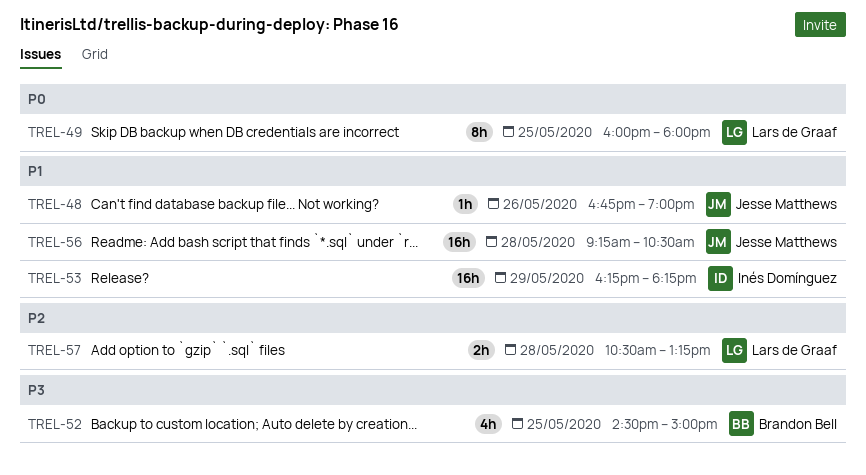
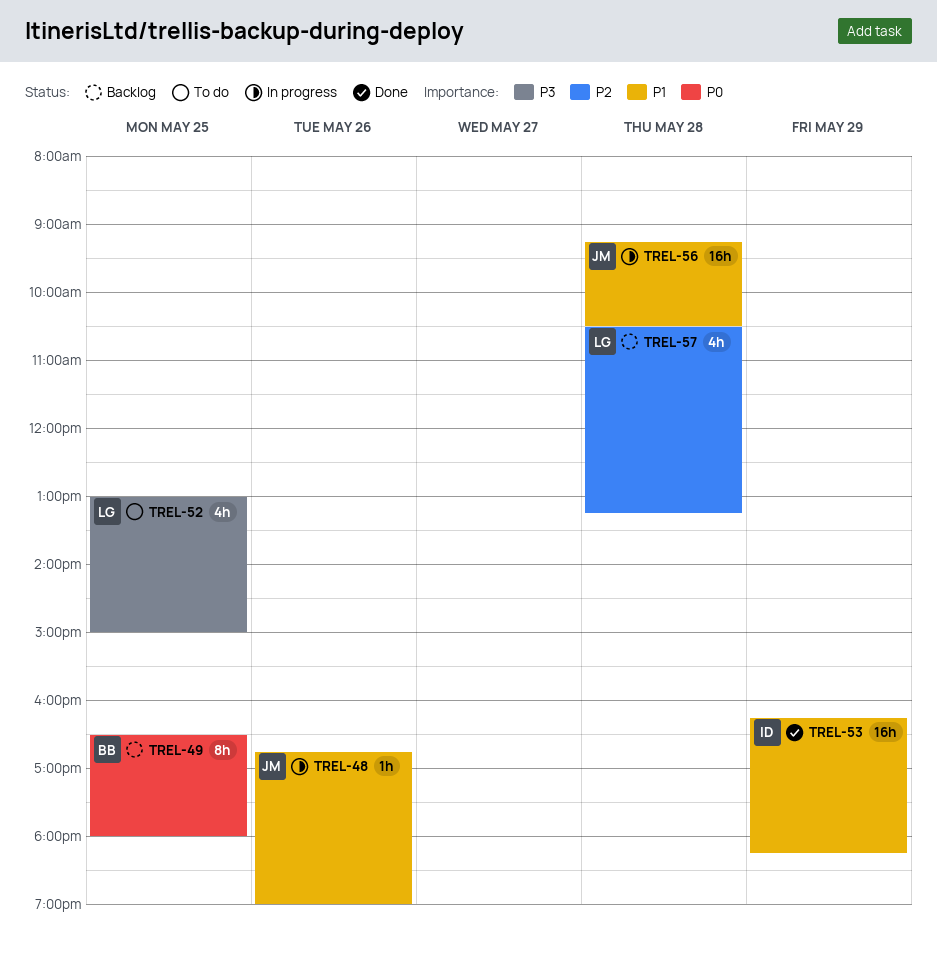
TREL-49, owner: Lars de Graaf -> Brandon Bell
TREL-49, begins: 16:00 -> 16:30
TREL-52, owner: Brandon Bell -> Lars de Graaf
TREL-52, begins: 14:30 -> 13:00
TREL-57, estimate: 2h -> 4h

